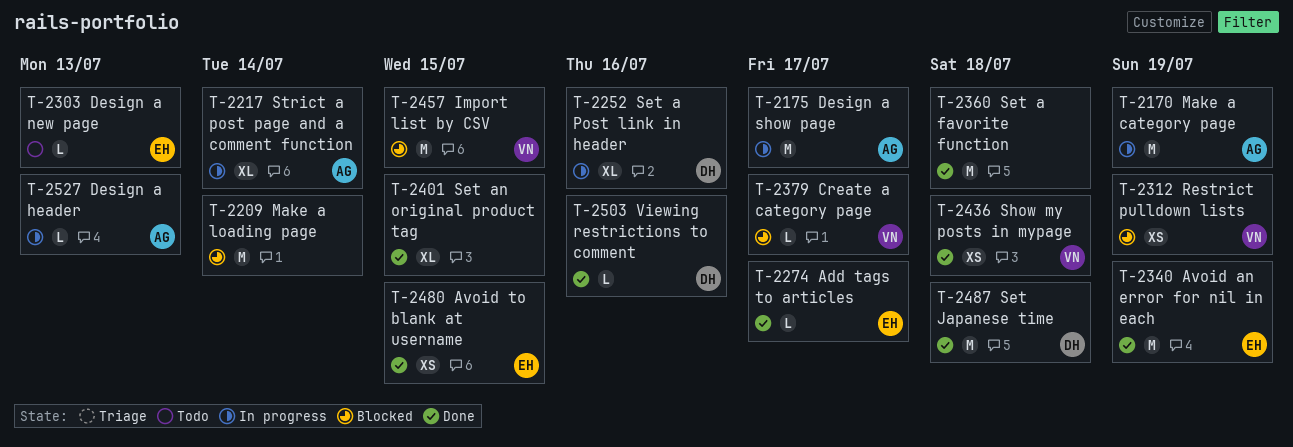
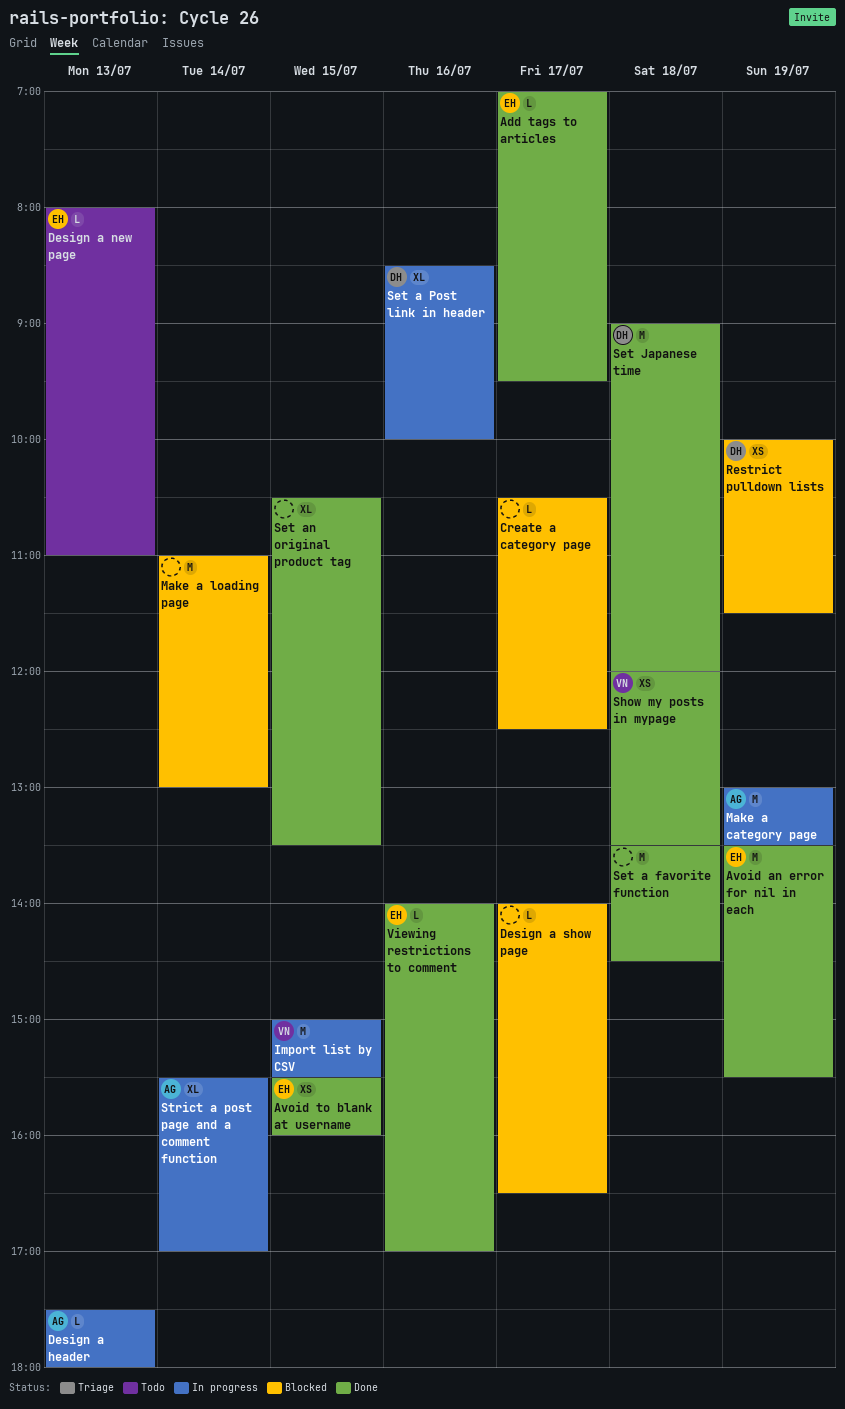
Create a category page, owner: VN -> none
Design a show page, status: In progress -> Blocked
Design a show page, owner: AG -> none
Design a show page, estimate: M -> L
Import list by CSV, status: Blocked -> In progress
Restrict pulldown lists, owner: VN -> DH
Viewing restrictions to comment, owner: DH -> EH

